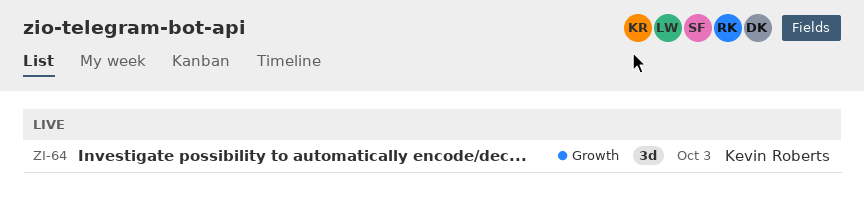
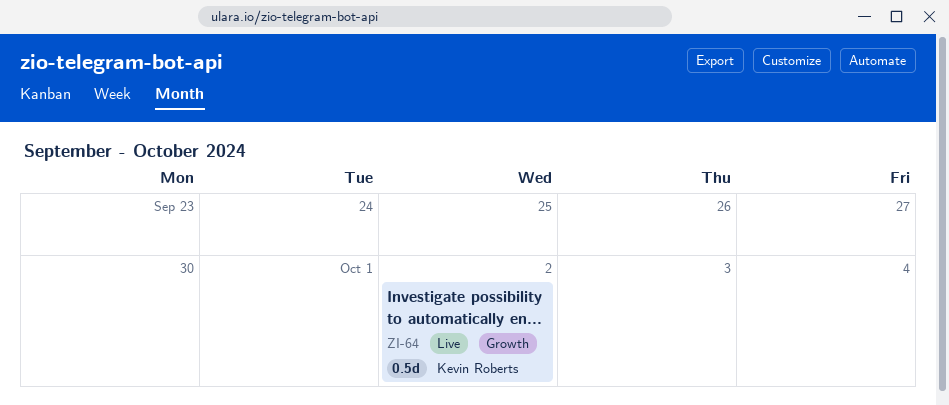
ZI-64, estimate: 3d -> 0.5d
ZI-64, due: Oct 3 -> Oct 2

